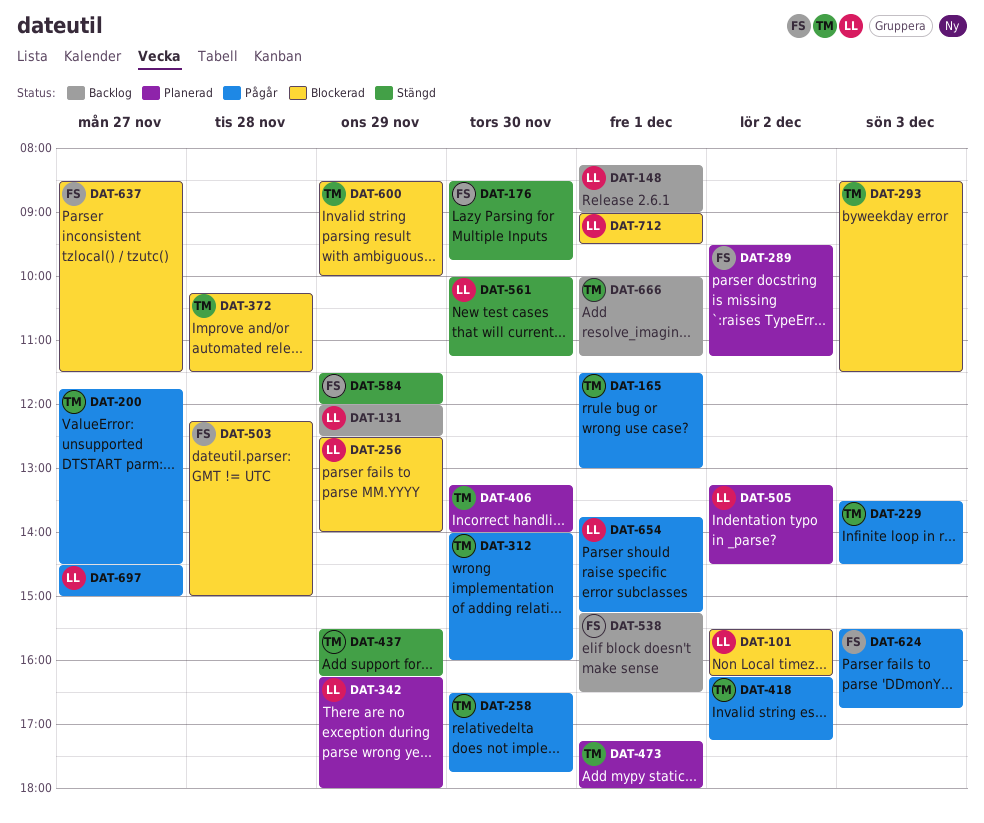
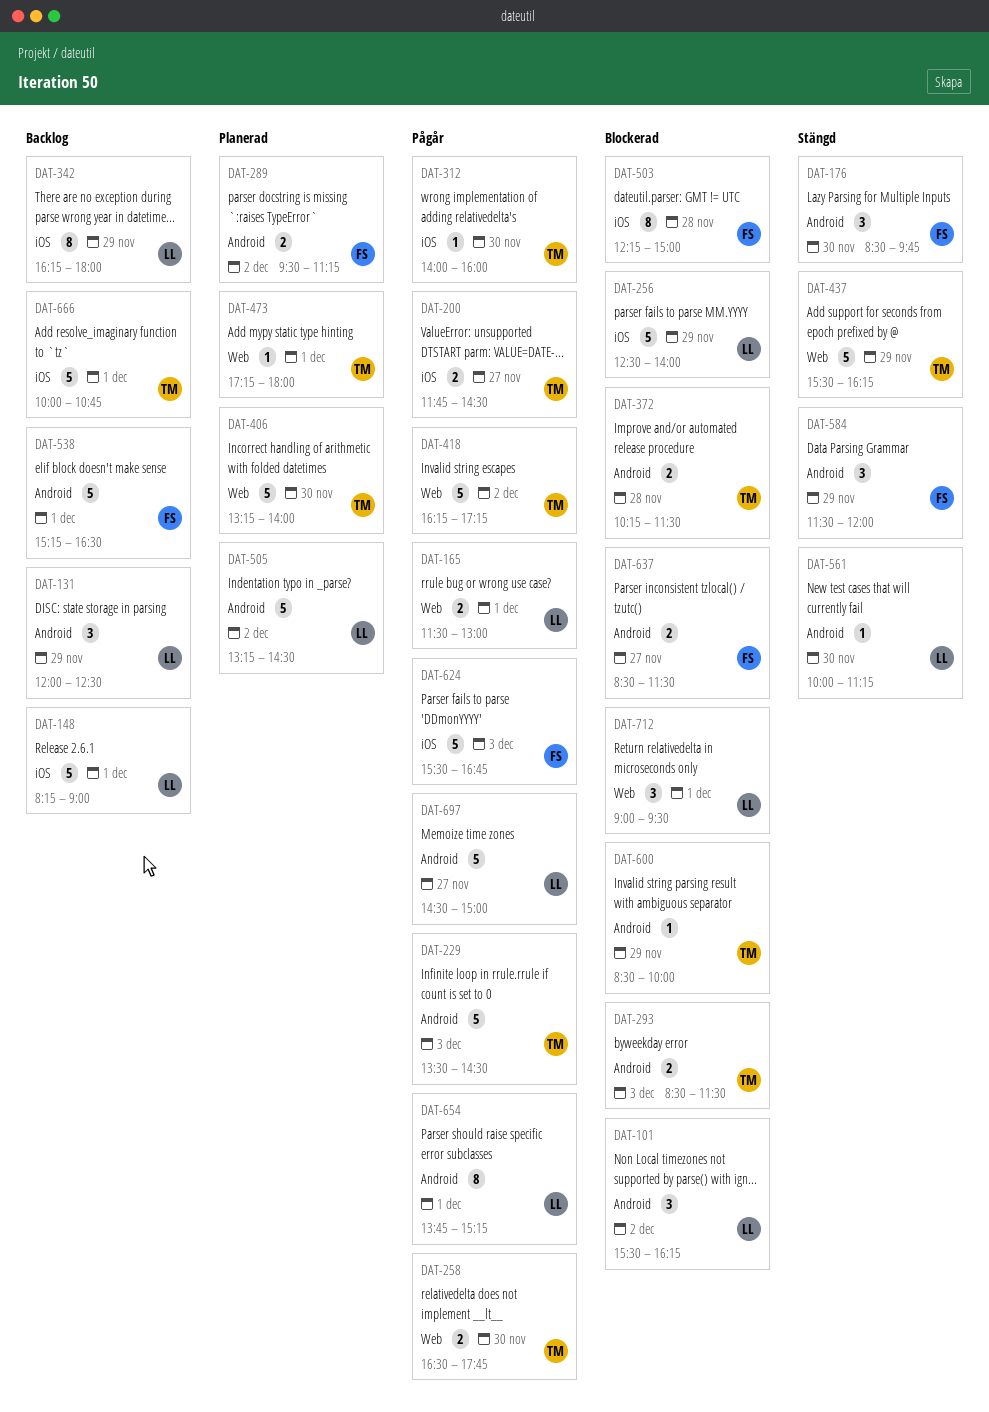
DAT-165, owner: TM -> LL
DAT-342, status: Planerad -> Backlog
DAT-666, ends: 11:15 -> 10:45

